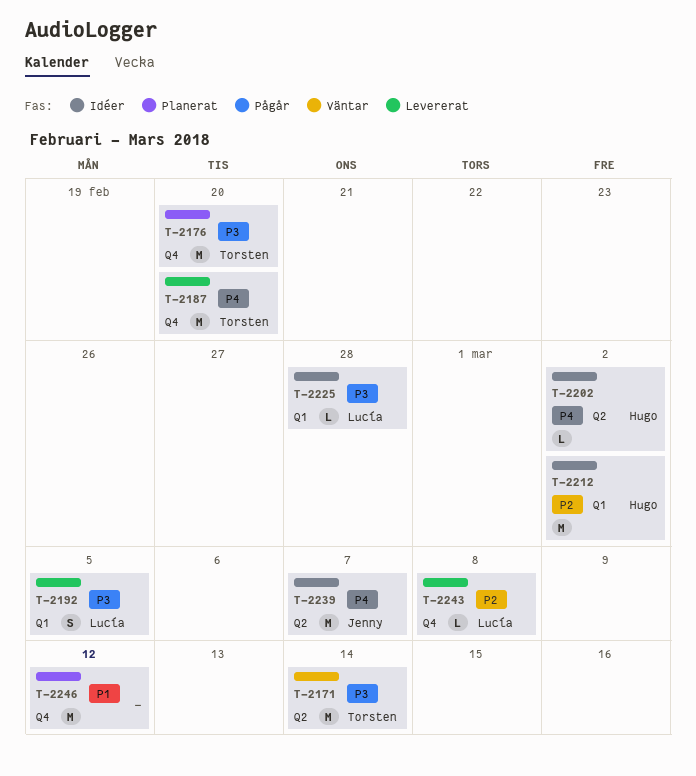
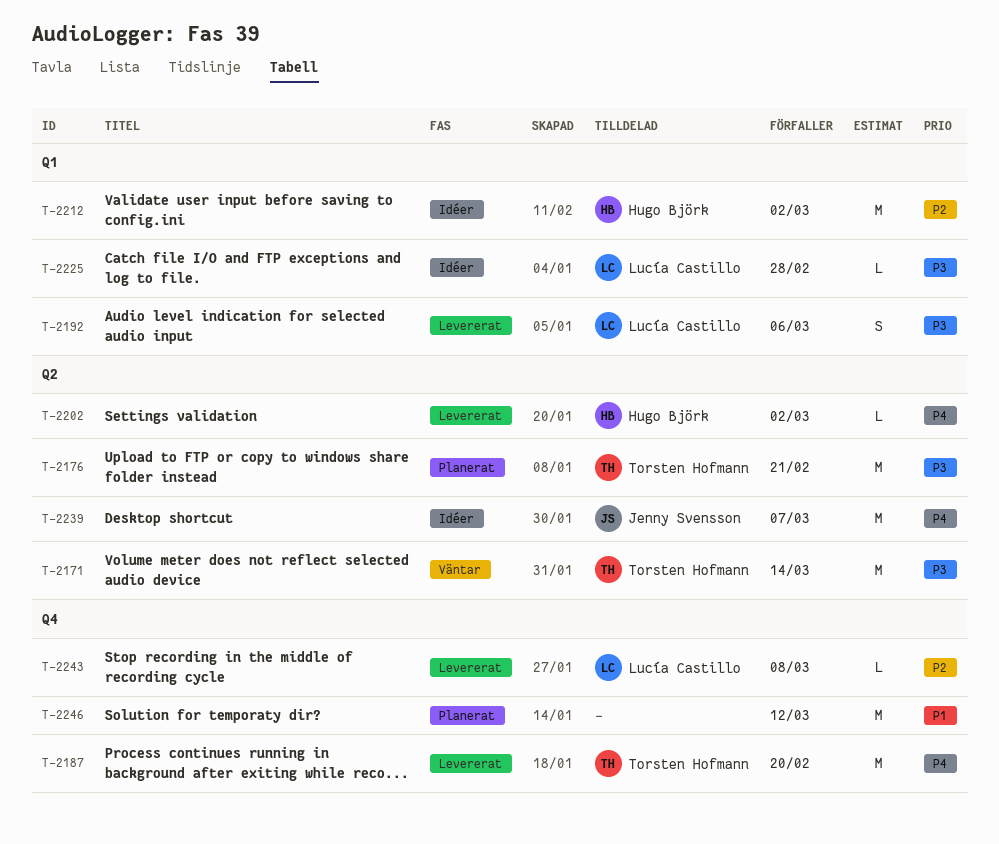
T-2176, label: Q4 -> Q2
T-2176, due: Feb 20 -> Feb 21
T-2192, due: Mar 5 -> Mar 6
T-2202, status: Idéer -> Levererat

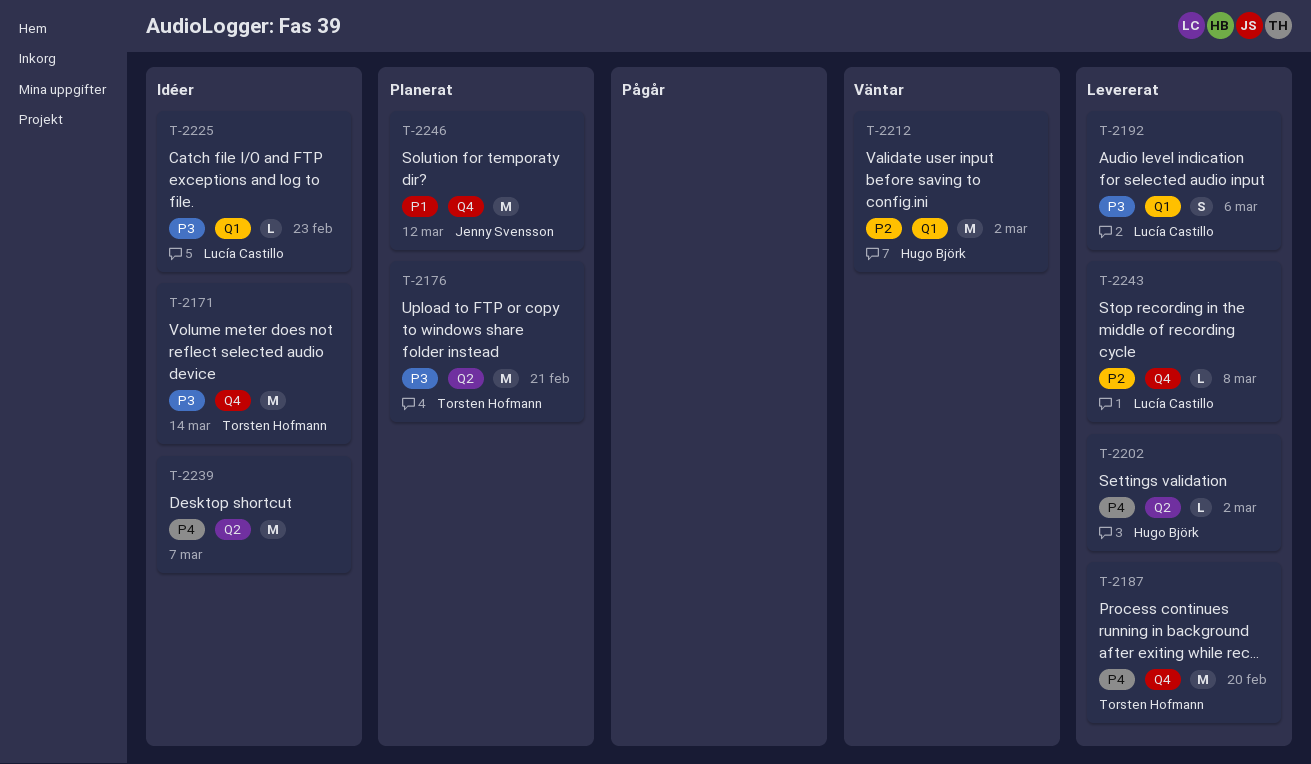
T-2171, status: Väntar -> Idéer
T-2171, label: Q2 -> Q4
T-2212, status: Idéer -> Väntar
T-2225, due: Feb 28 -> Feb 23
T-2239, owner: Jenny Svensson -> none
T-2246, owner: none -> Jenny Svensson

